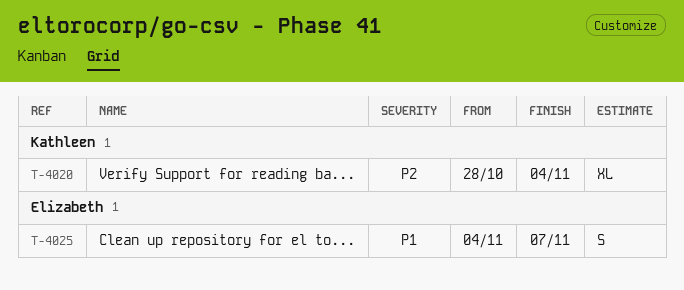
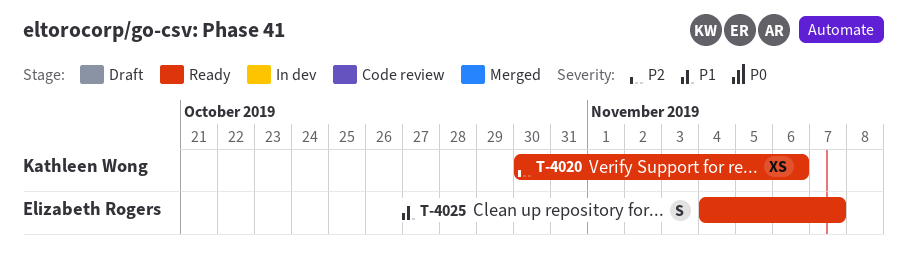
T-4020, estimate: XL -> XS
T-4020, start: Oct 28 -> Oct 30
T-4020, due: Nov 4 -> Nov 6

